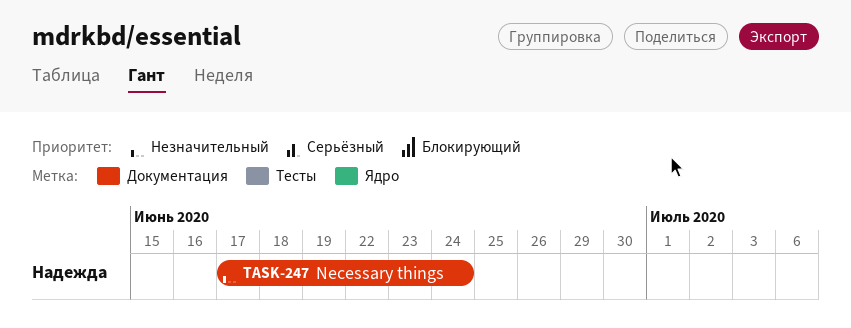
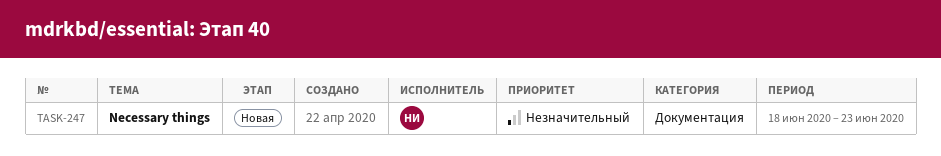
TASK-247, start: Jun 17 -> Jun 18
TASK-247, due: Jun 24 -> Jun 23

